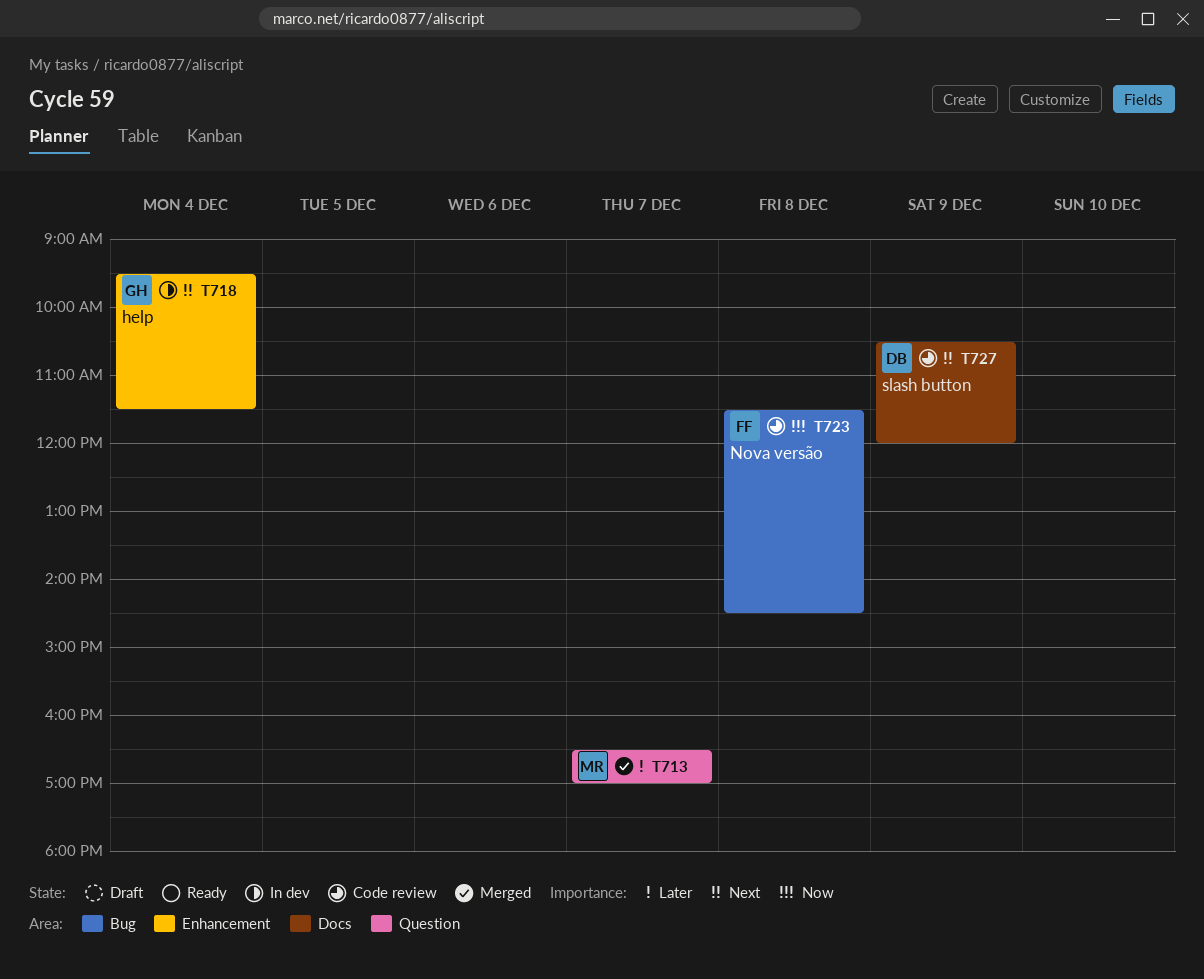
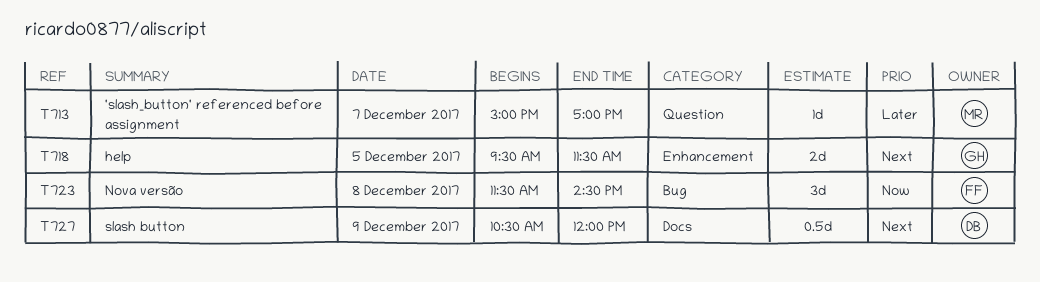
T713, begins: 16:30 -> 15:00
T718, day: Dec 4 -> Dec 5

